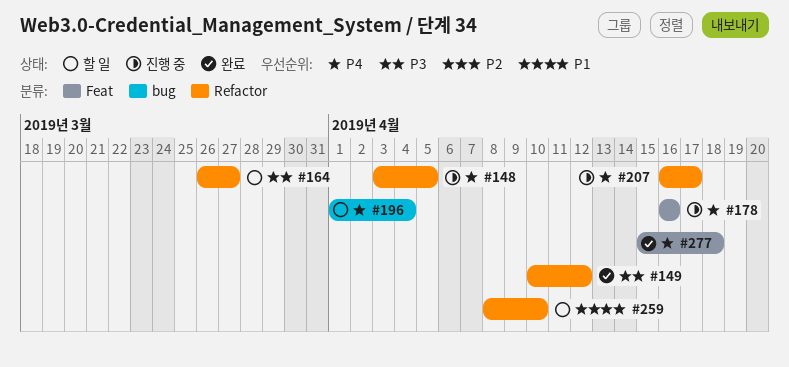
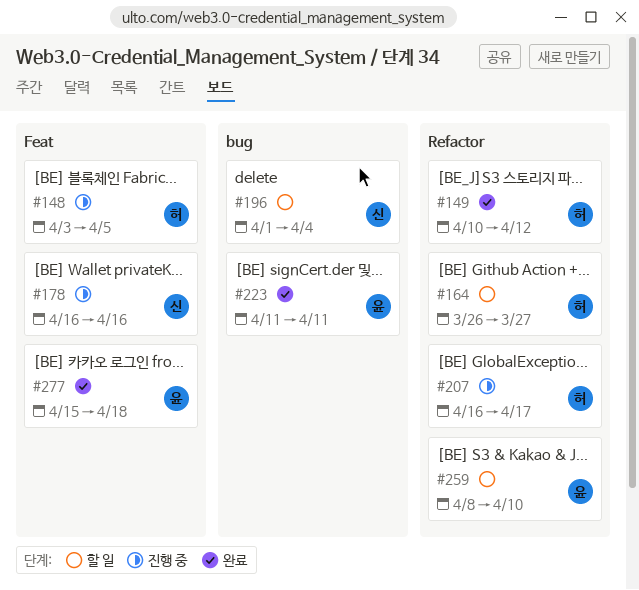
#148, label: Refactor -> Feat
#223: none -> present

